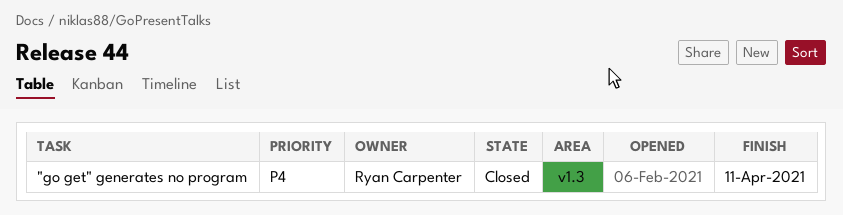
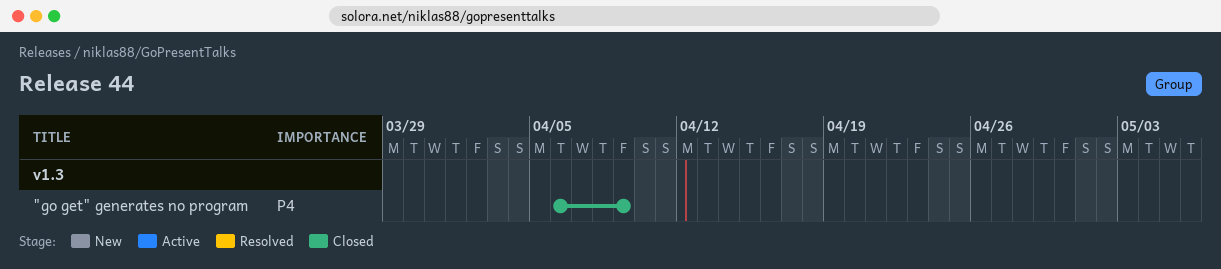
"go get" generates no program, due: Apr 11 -> Apr 9

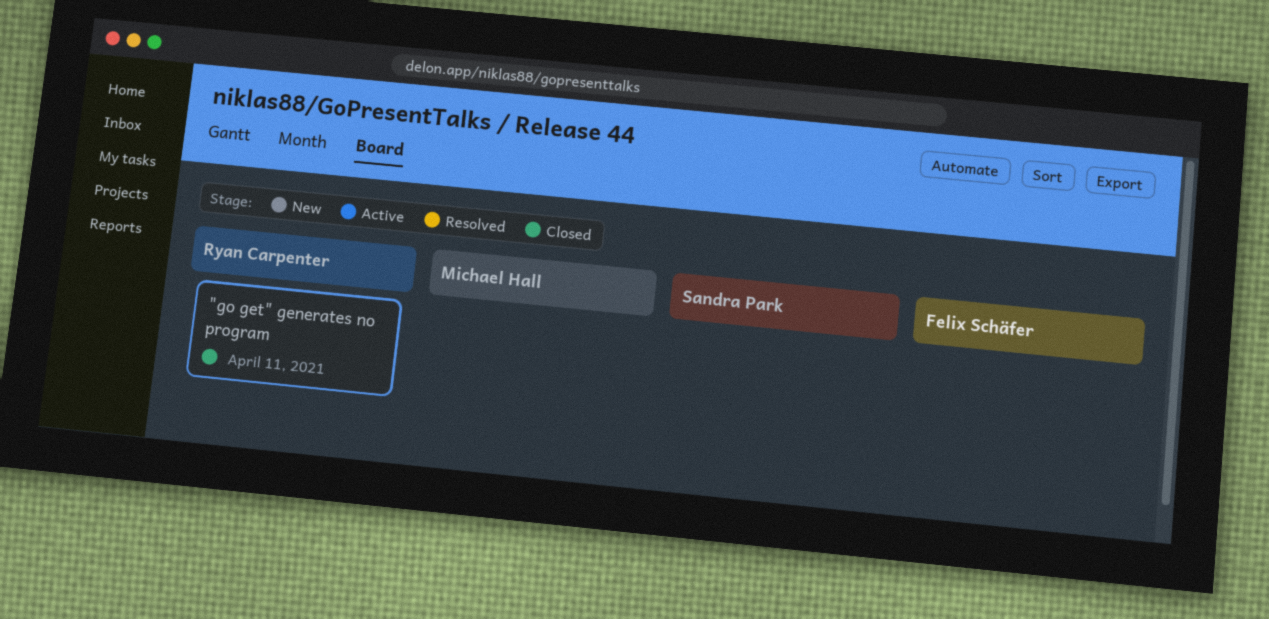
"go get" generates no program, due: Apr 9 -> Apr 11

